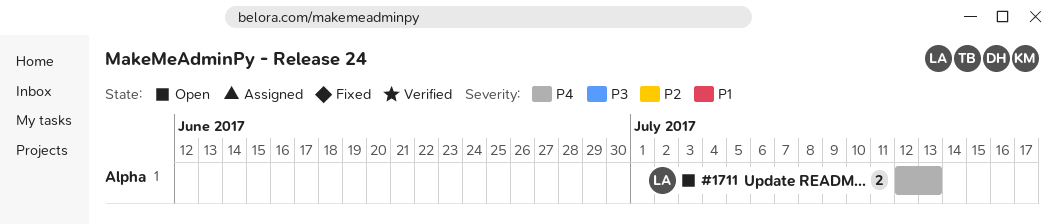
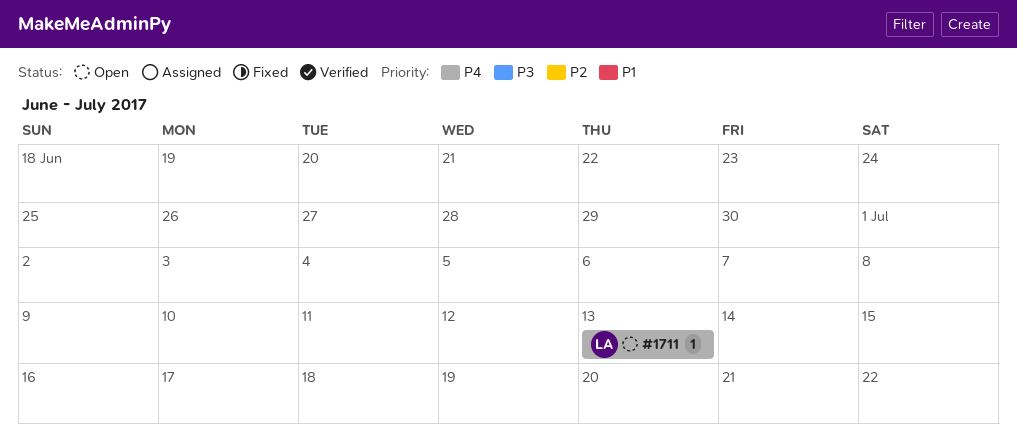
#1711, estimate: 2 -> 1
#1711, start: Jul 12 -> Jul 13

